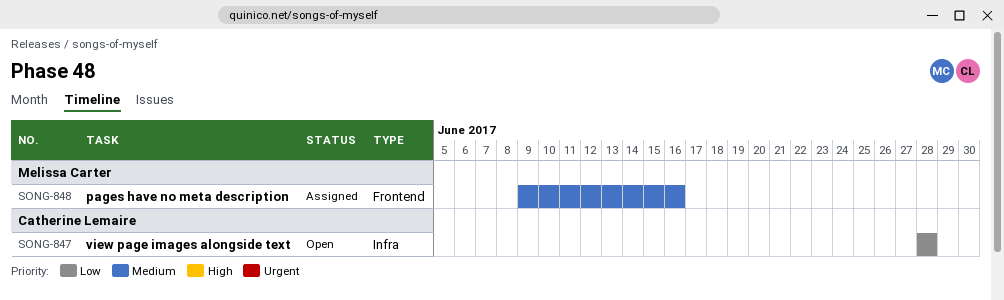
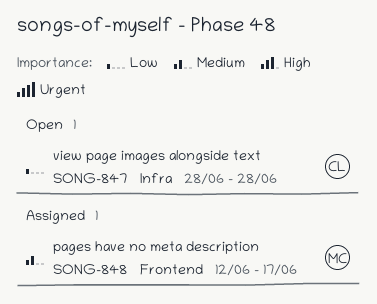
SONG-848, start: Jun 9 -> Jun 12
SONG-848, due: Jun 16 -> Jun 17

